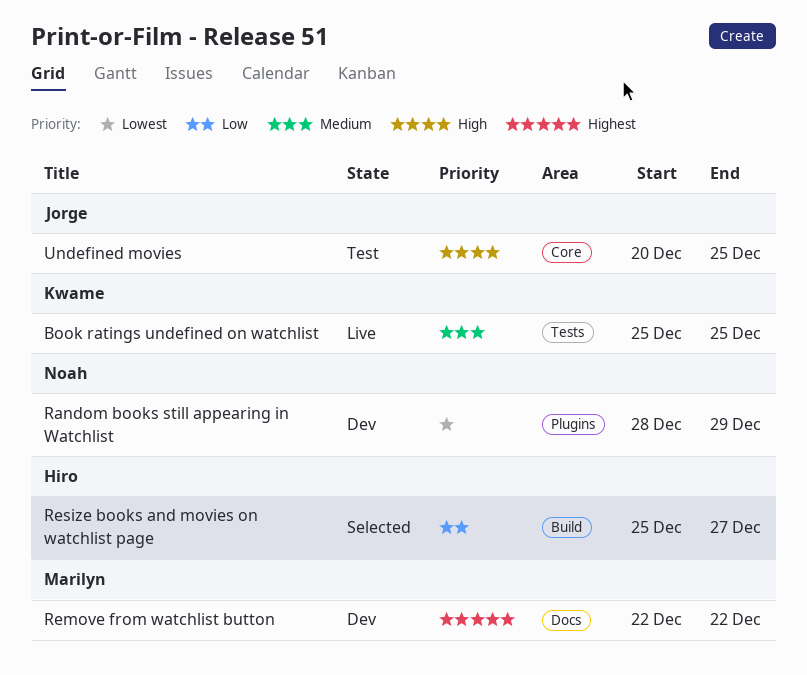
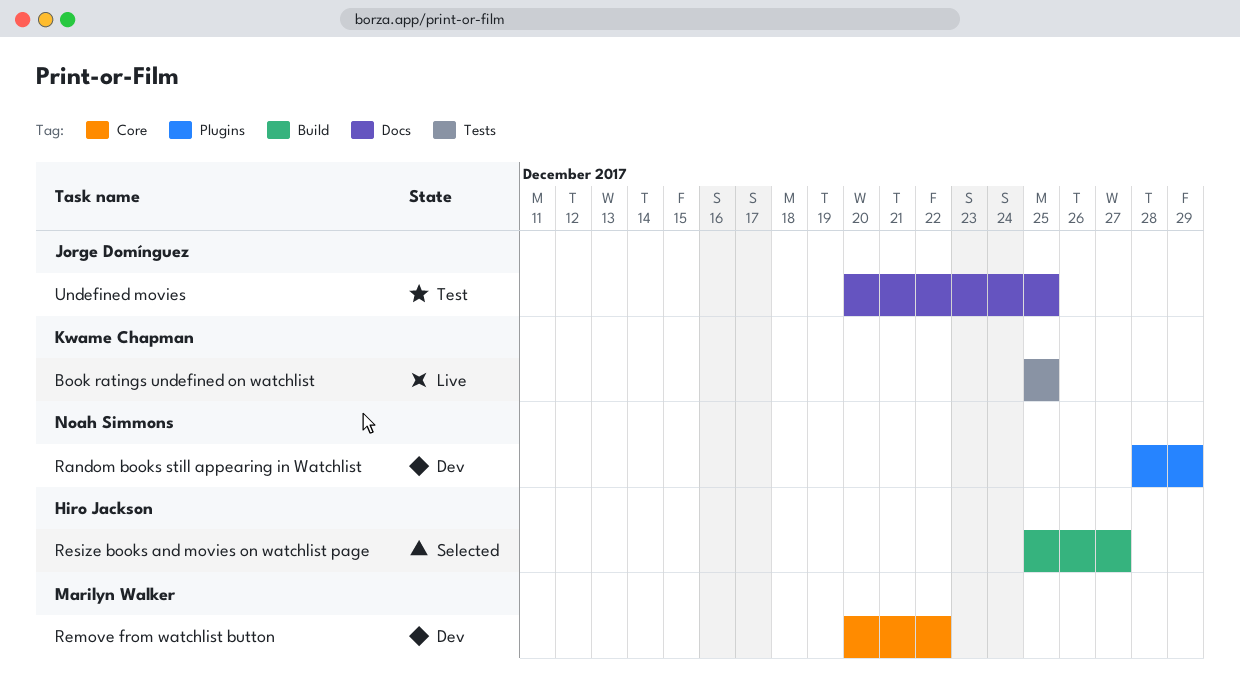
Remove from watchlist button, label: Docs -> Core
Remove from watchlist button, start: Dec 22 -> Dec 20
Undefined movies, label: Core -> Docs

